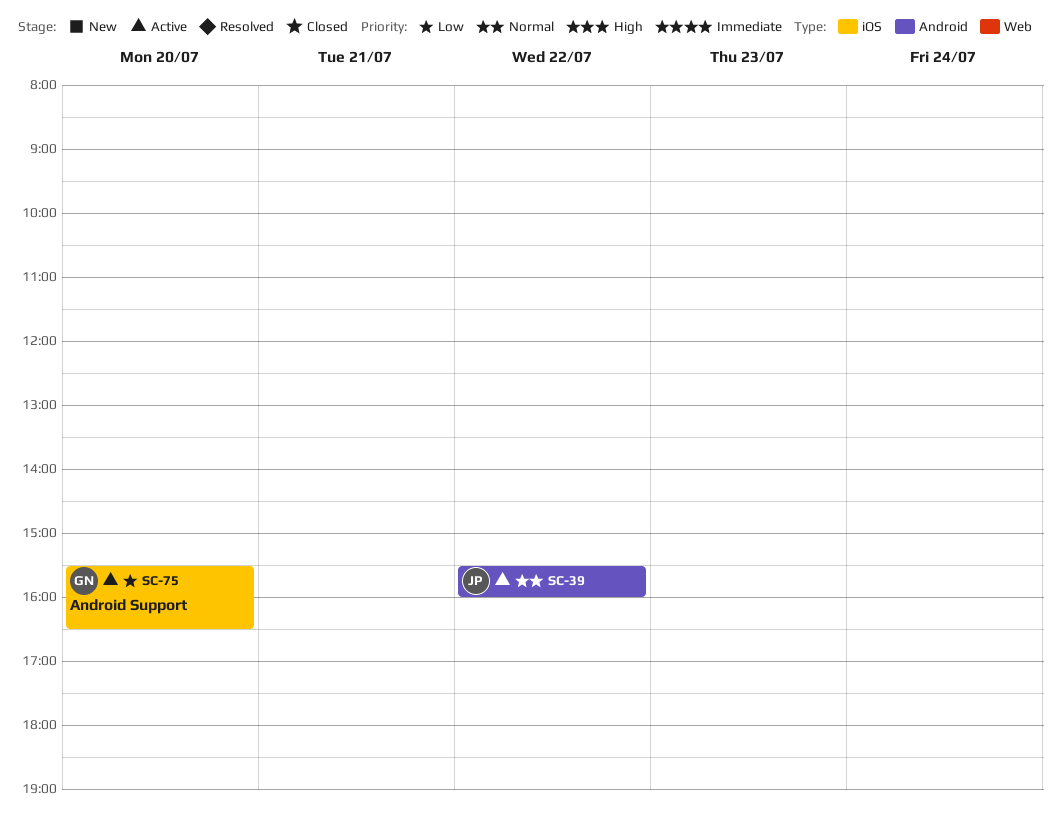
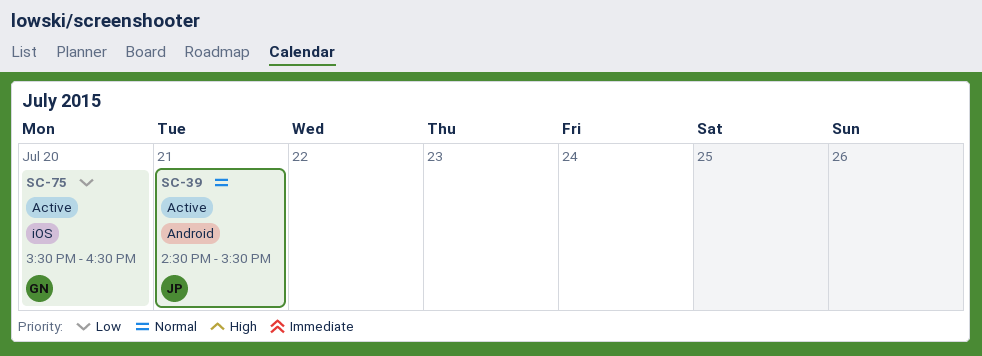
SC-39, day: Jul 22 -> Jul 21
SC-39, begins: 15:30 -> 14:30
SC-39, ends: 16:00 -> 15:30

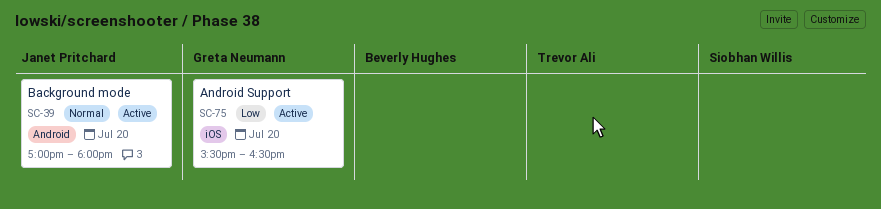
SC-39, day: Jul 21 -> Jul 20
SC-39, begins: 14:30 -> 17:00
SC-39, ends: 15:30 -> 18:00

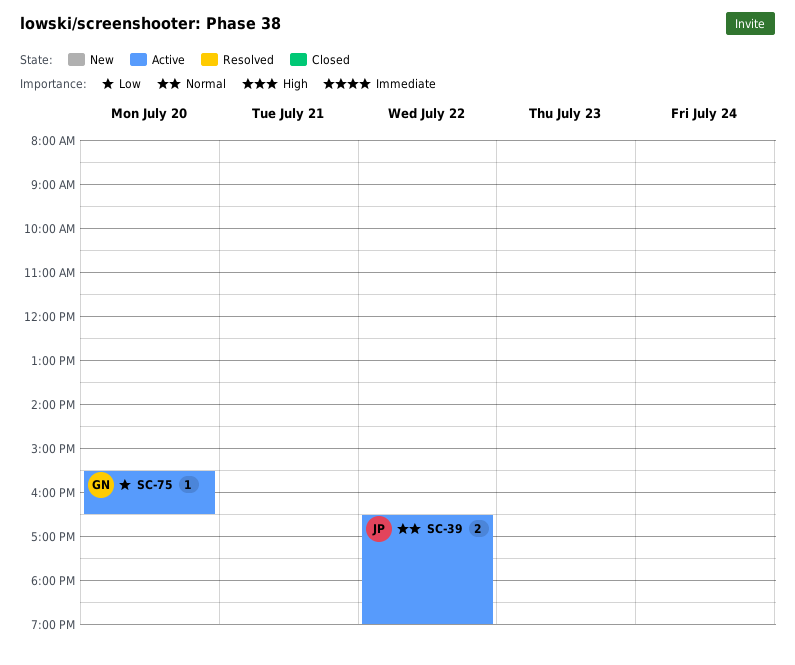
SC-39, day: Jul 20 -> Jul 22
SC-39, begins: 17:00 -> 16:30
SC-39, ends: 18:00 -> 19:00

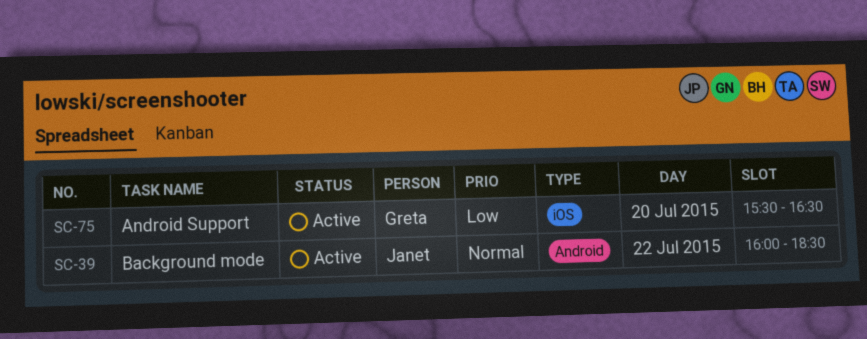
SC-39, begins: 16:30 -> 16:00
SC-39, ends: 19:00 -> 18:30

